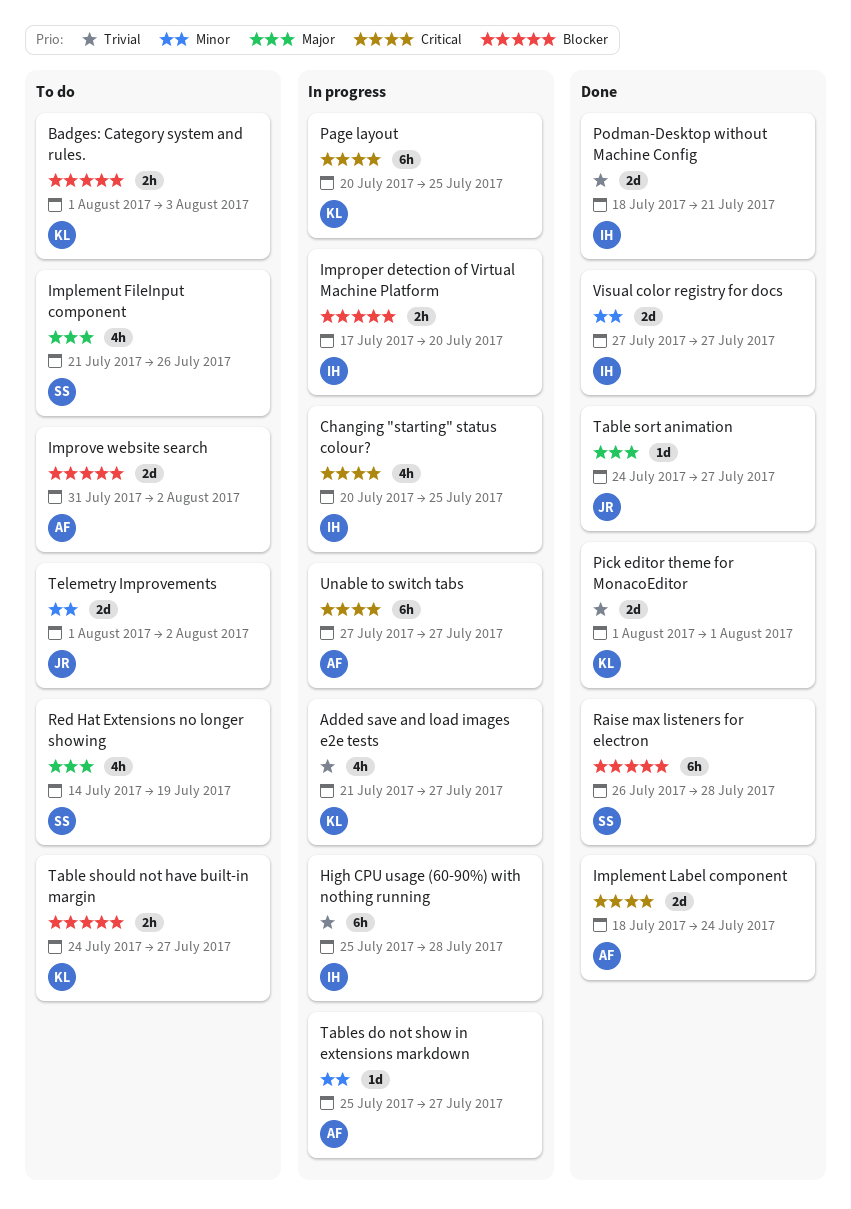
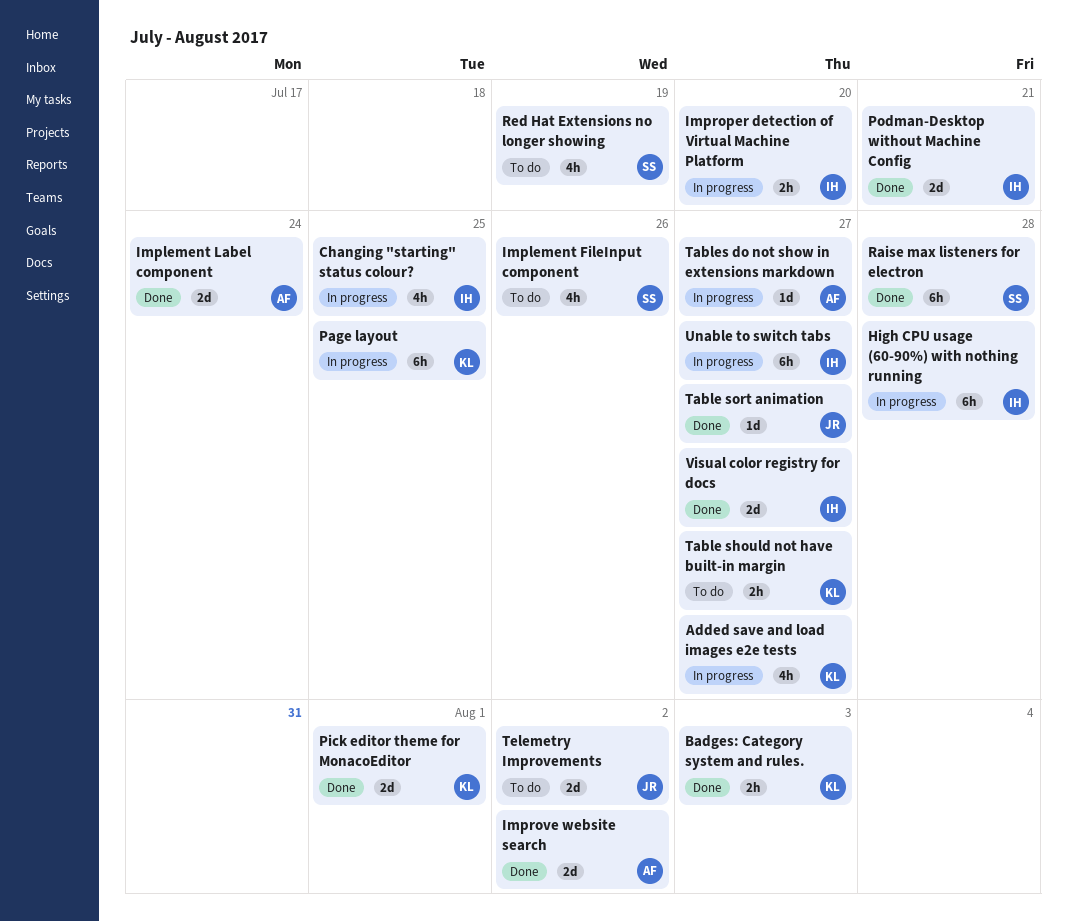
Badges: Category system and rules., status: To do -> Done
Improve website search, status: To do -> Done
Unable to switch tabs, owner: AF -> IH

